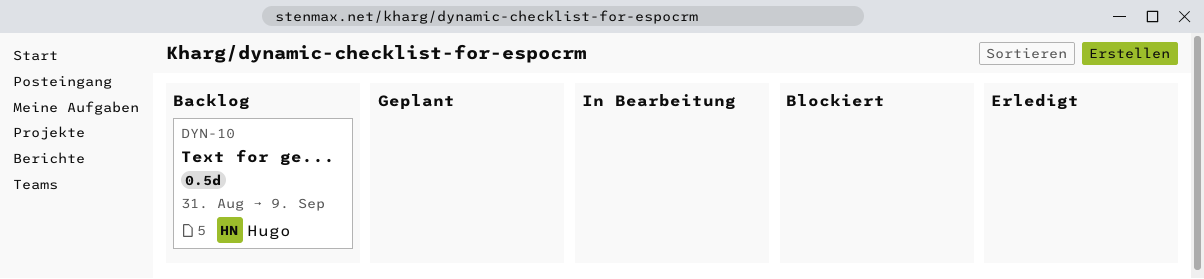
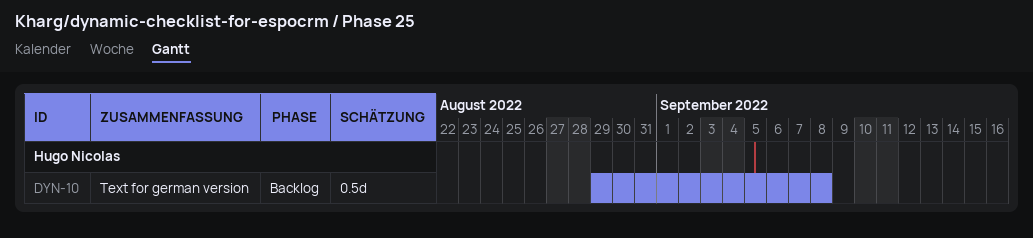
DYN-10, start: Aug 31 -> Aug 29
DYN-10, due: Sep 9 -> Sep 8

